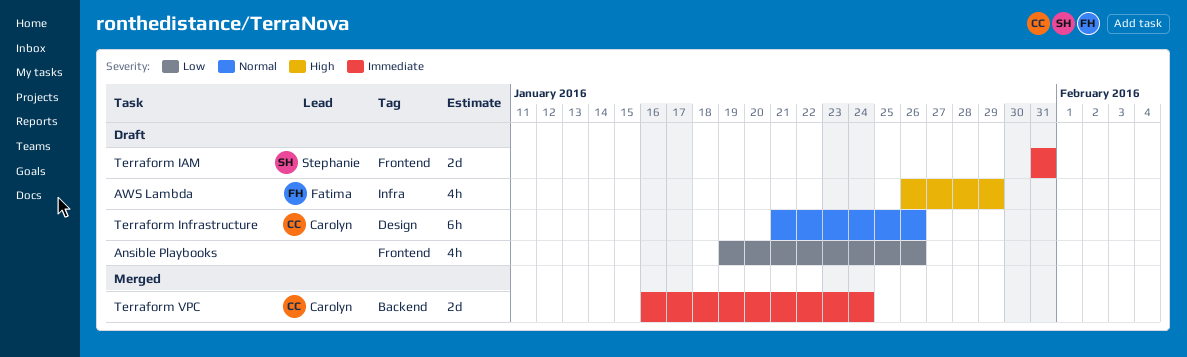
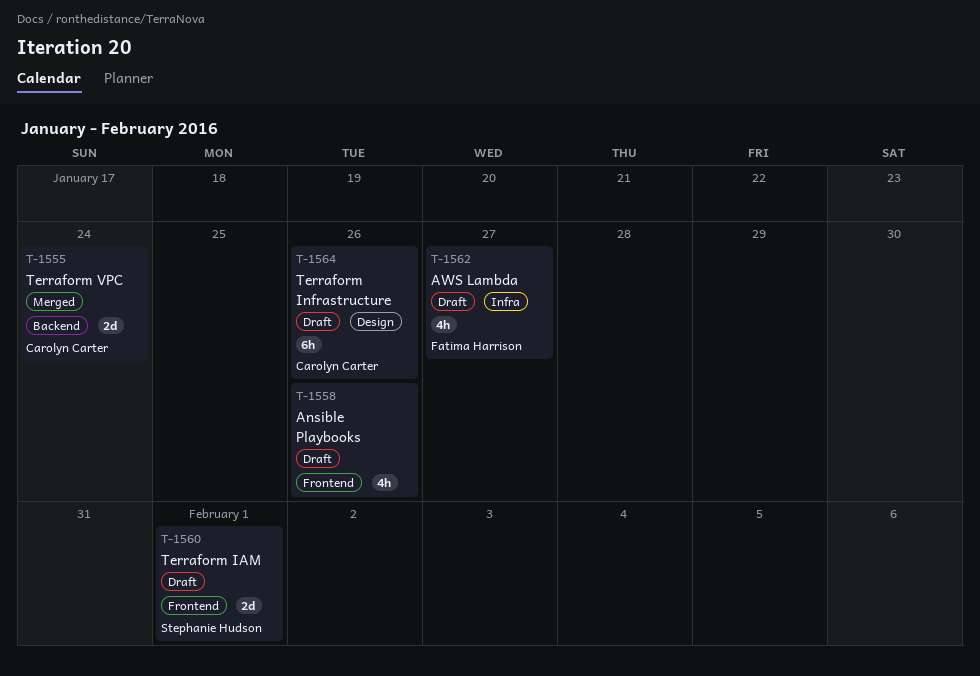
AWS Lambda, due: Jan 29 -> Jan 27
Terraform IAM, due: Jan 31 -> Feb 1

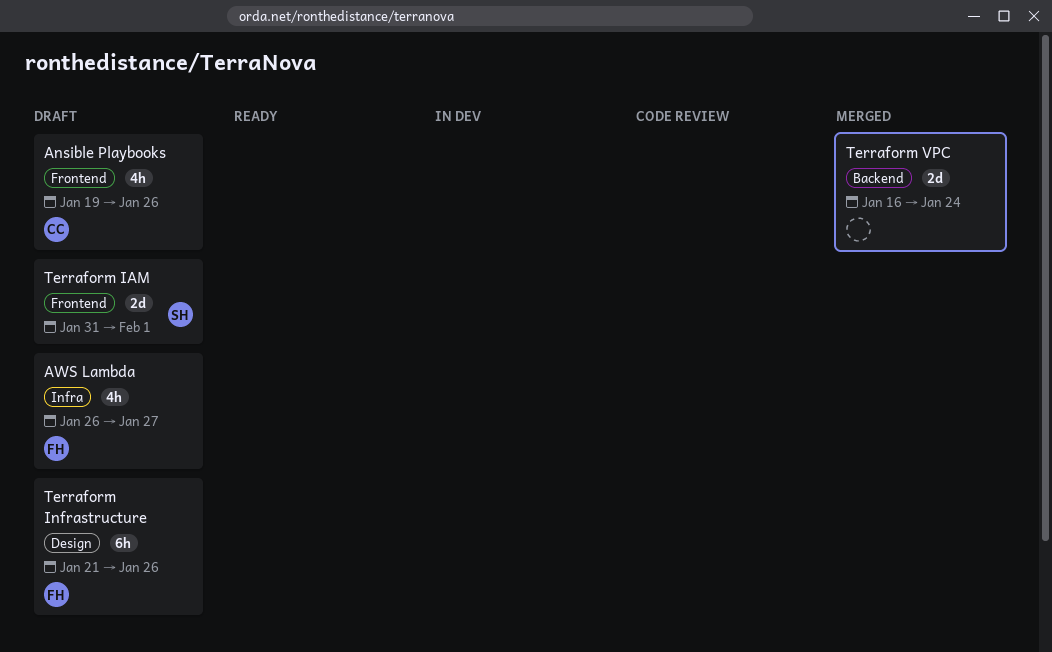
Ansible Playbooks, owner: none -> Carolyn Carter
Terraform Infrastructure, owner: Carolyn Carter -> Fatima Harrison
Terraform VPC, owner: Carolyn Carter -> none

